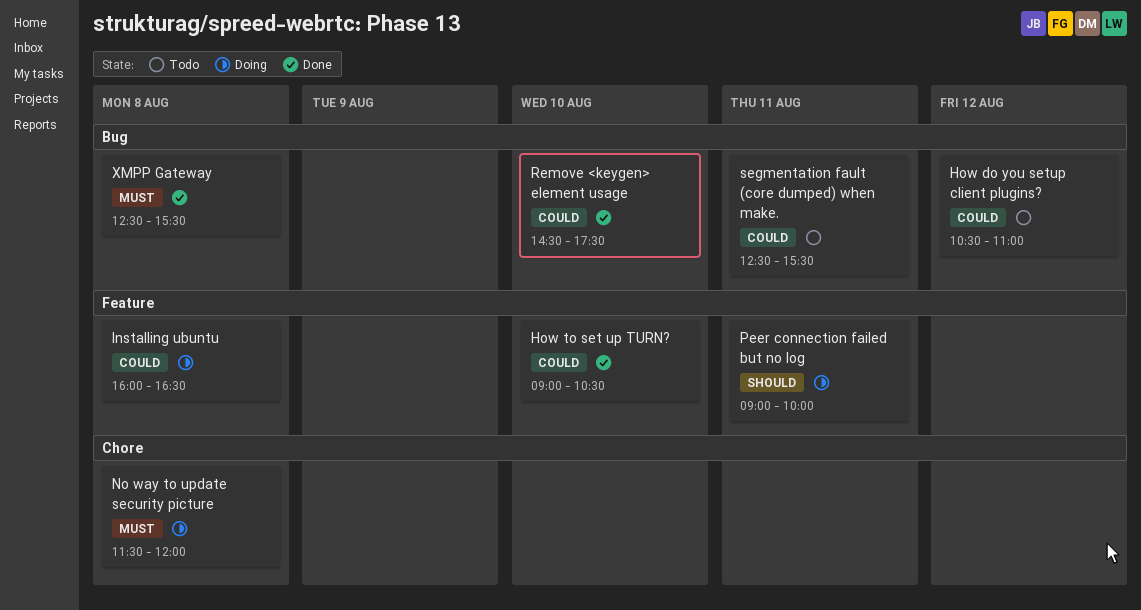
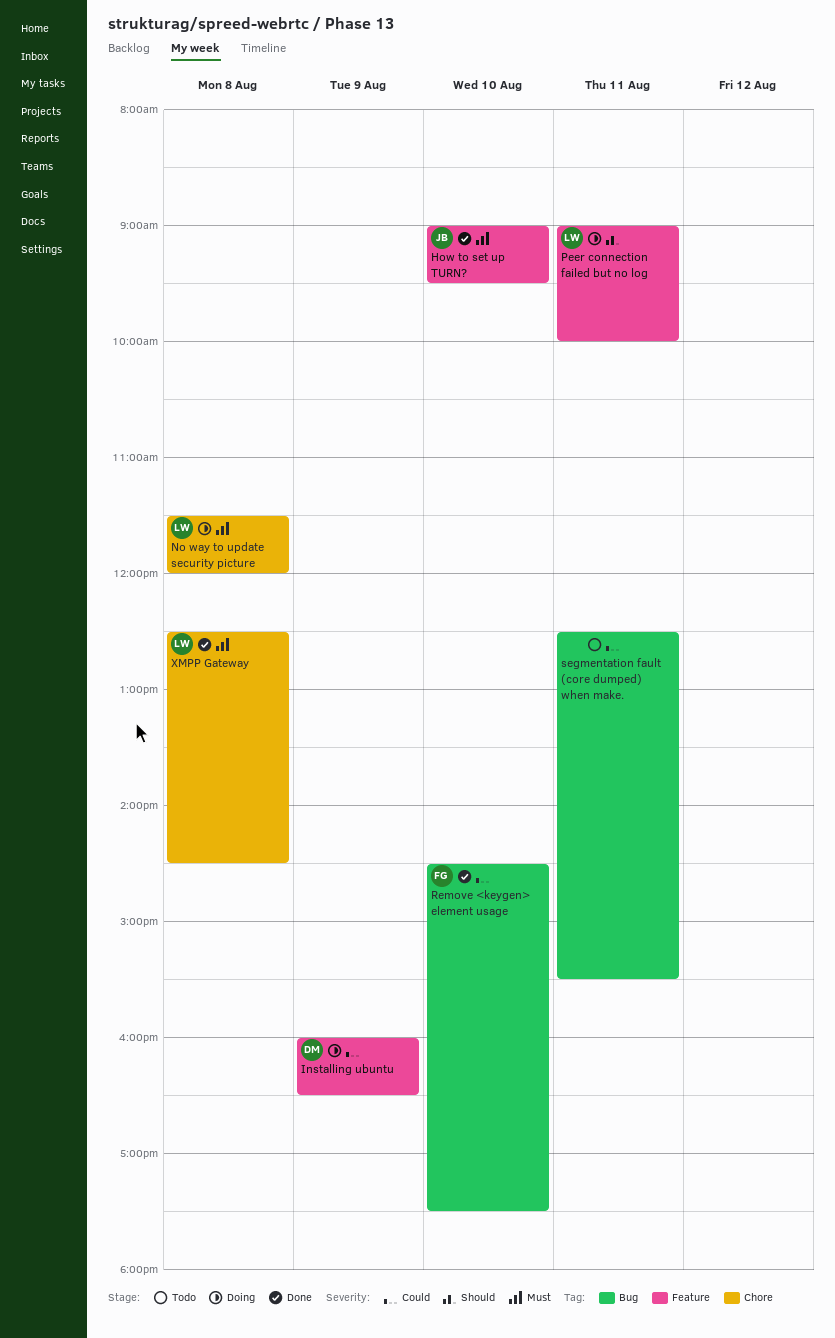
How do you setup client plugins?: present -> none
How to set up TURN?, priority: Could -> Must
How to set up TURN?, ends: 10:30 -> 09:30
Installing ubuntu, day: Aug 8 -> Aug 9
XMPP Gateway, label: Bug -> Chore
XMPP Gateway, ends: 15:30 -> 14:30

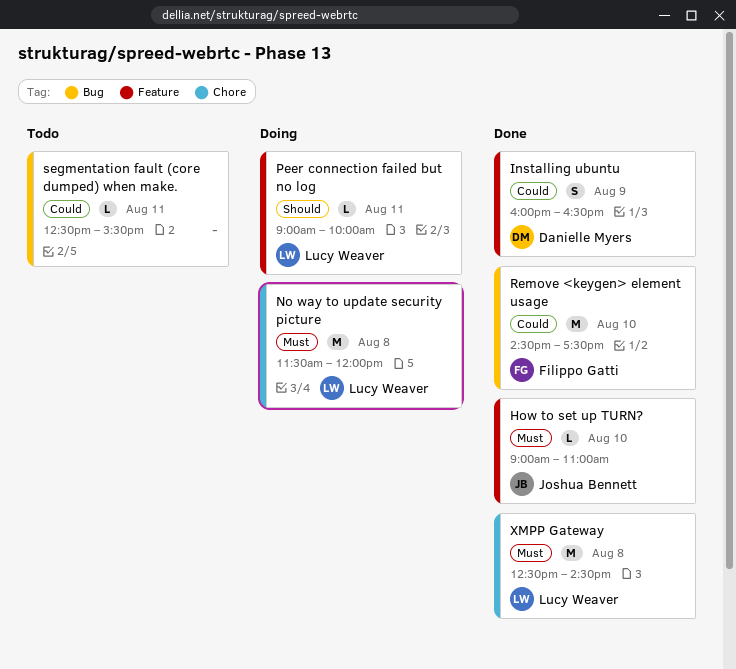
How to set up TURN?, ends: 09:30 -> 11:00
Installing ubuntu, status: Doing -> Done

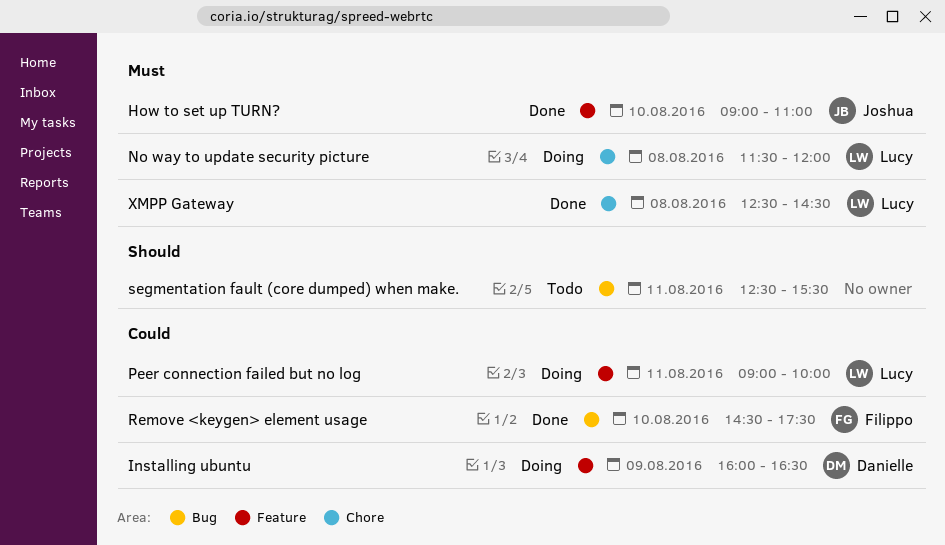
Installing ubuntu, status: Done -> Doing
Peer connection failed but no log, priority: Should -> Could
segmentation fault (core dumped) when make., priority: Could -> Should

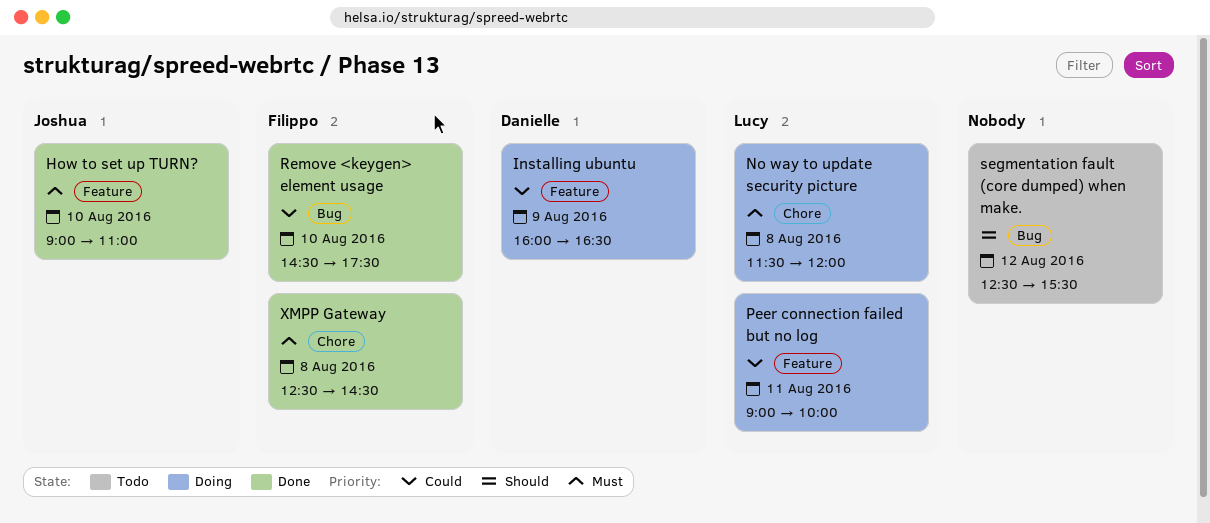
segmentation fault (core dumped) when make., day: Aug 11 -> Aug 12
XMPP Gateway, owner: Lucy -> Filippo

